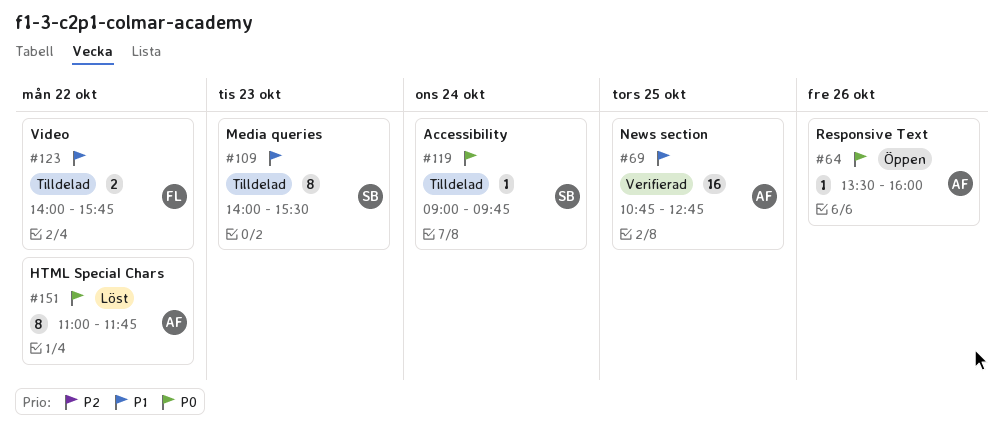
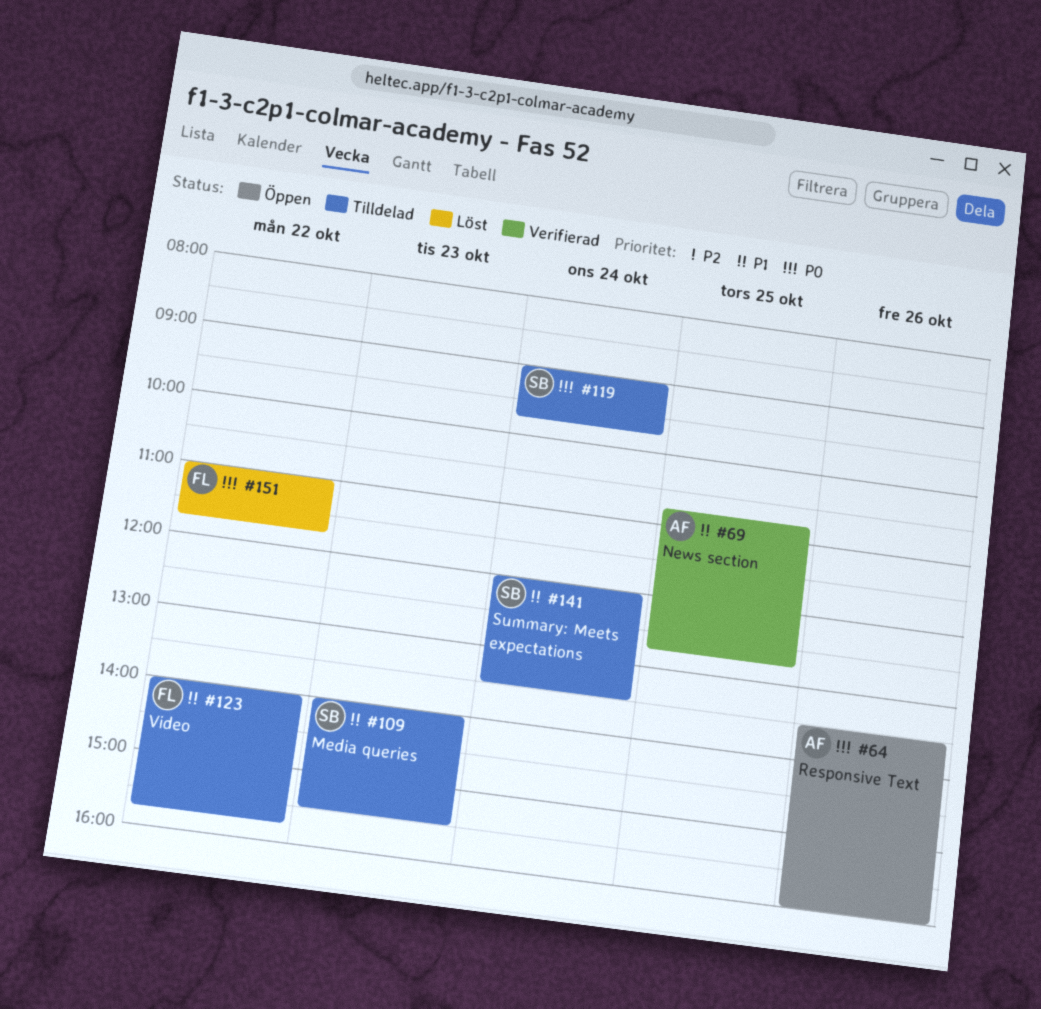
#141: none -> present
#151, owner: AF -> FL

